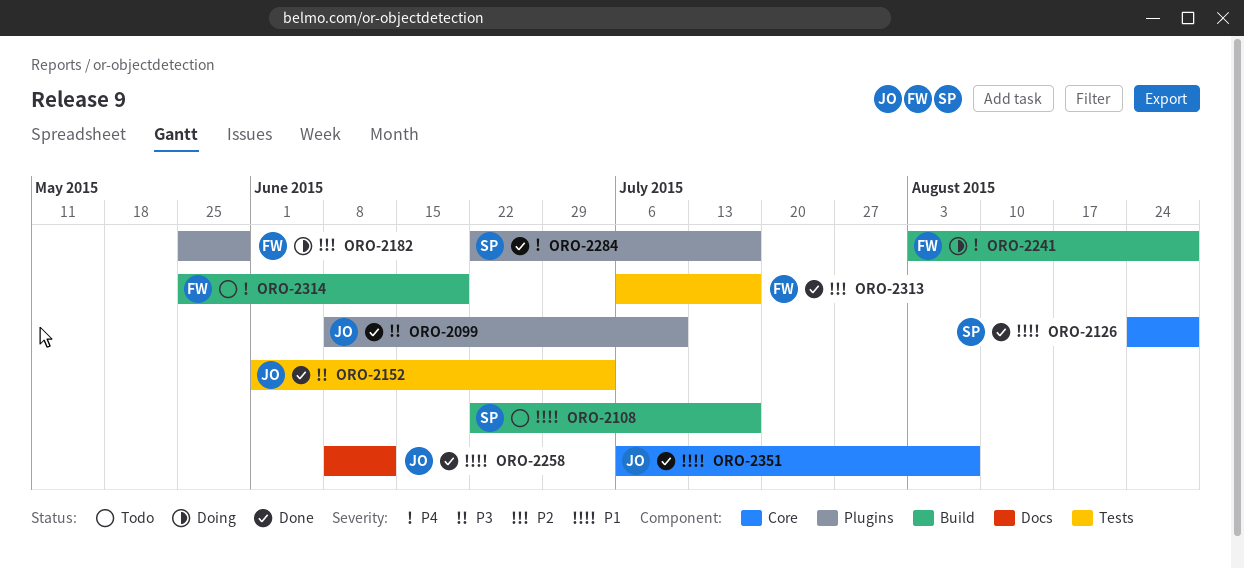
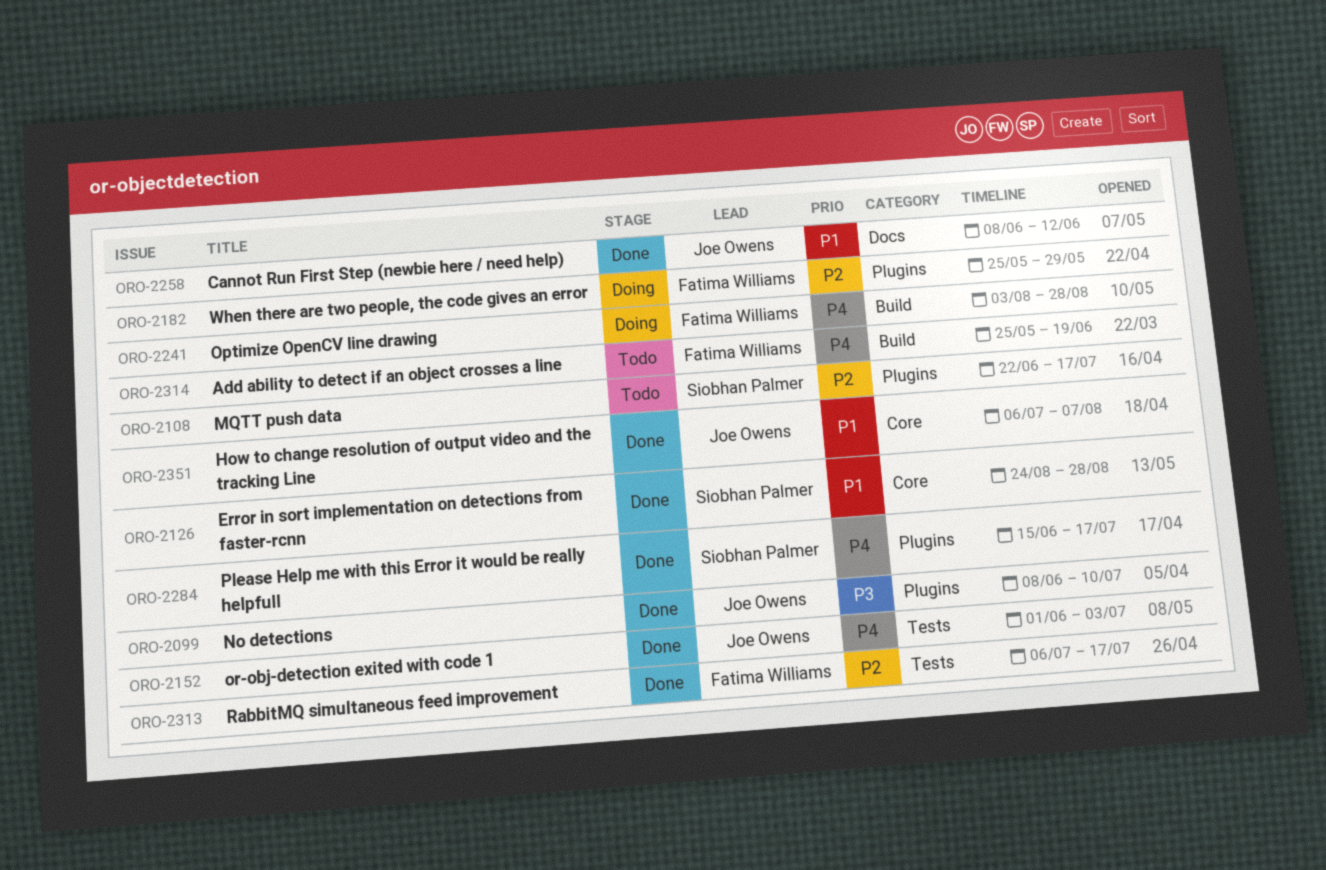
ORO-2108, priority: P1 -> P2
ORO-2108, label: Build -> Plugins
ORO-2152, priority: P3 -> P4
ORO-2284, start: Jun 22 -> Jun 15

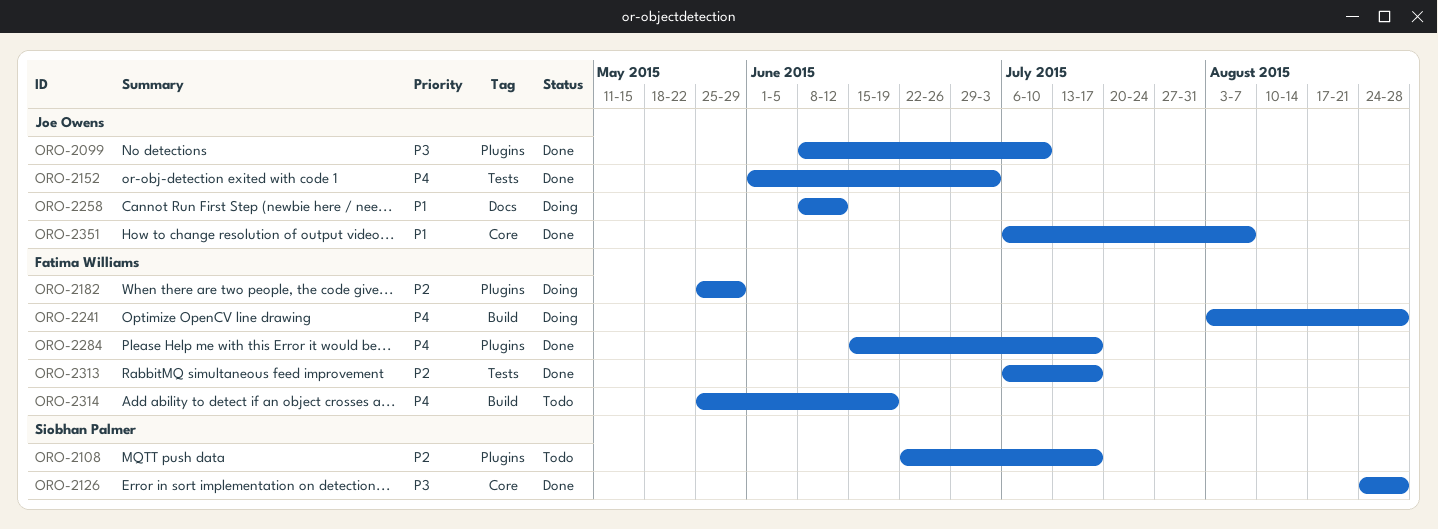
ORO-2126, priority: P1 -> P3
ORO-2258, status: Done -> Doing
ORO-2284, owner: Siobhan Palmer -> Fatima Williams

